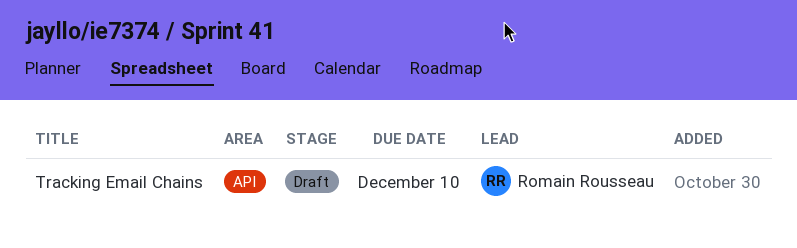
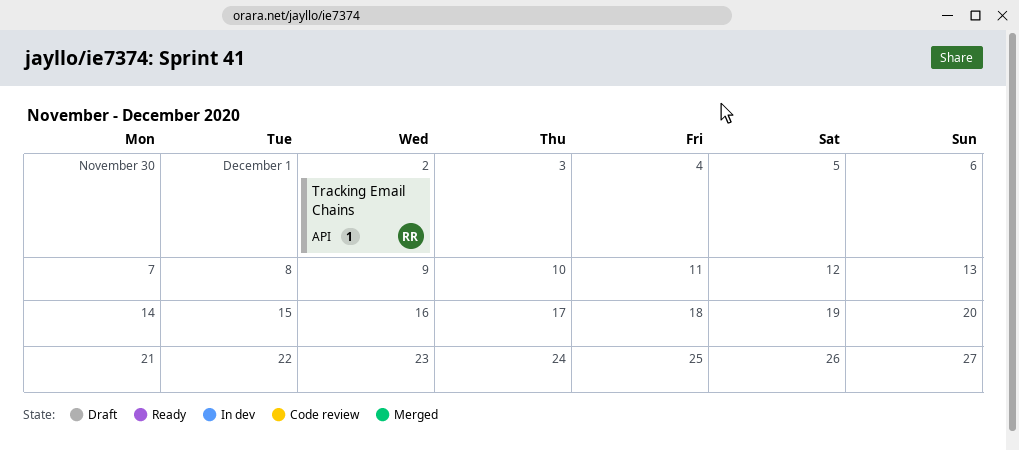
Tracking Email Chains, due: Dec 10 -> Dec 2

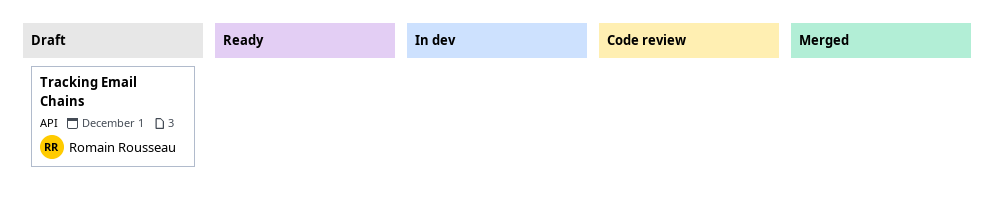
Tracking Email Chains, due: Dec 2 -> Dec 1

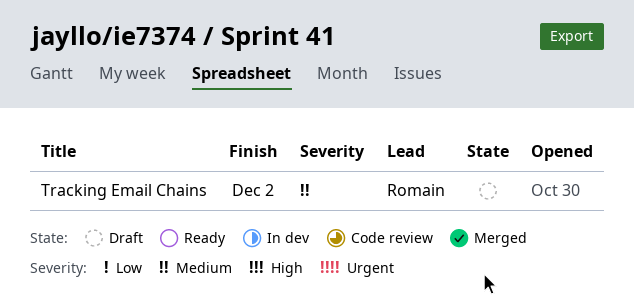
Tracking Email Chains, due: Dec 1 -> Dec 2

